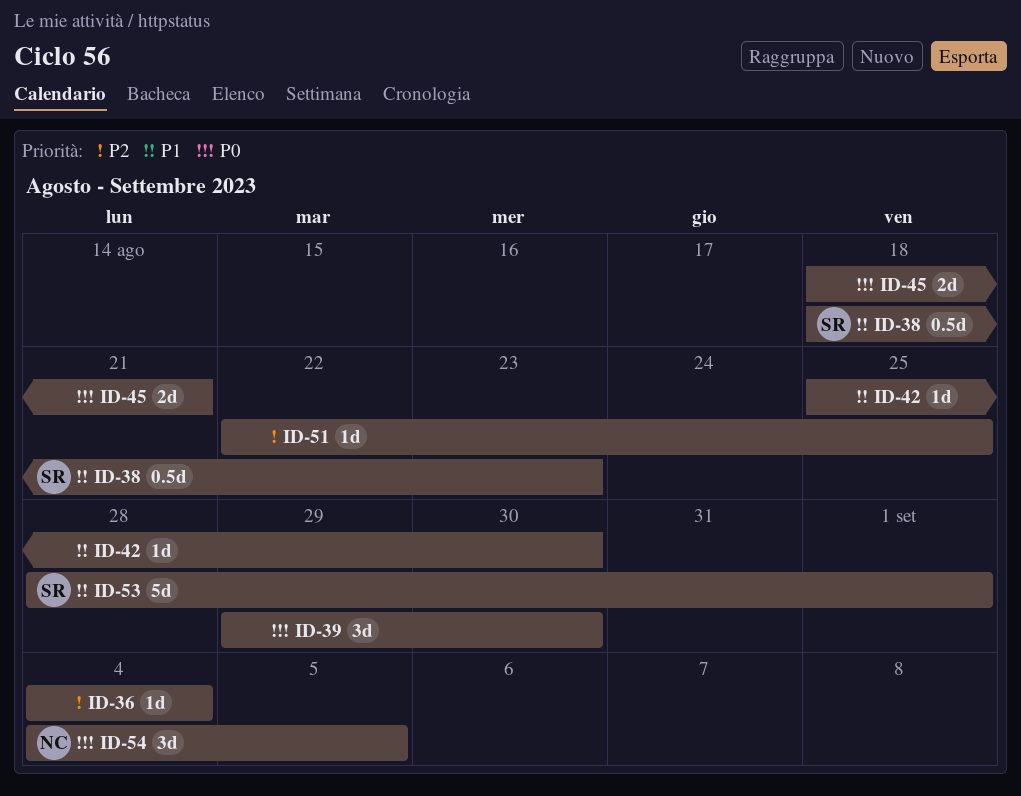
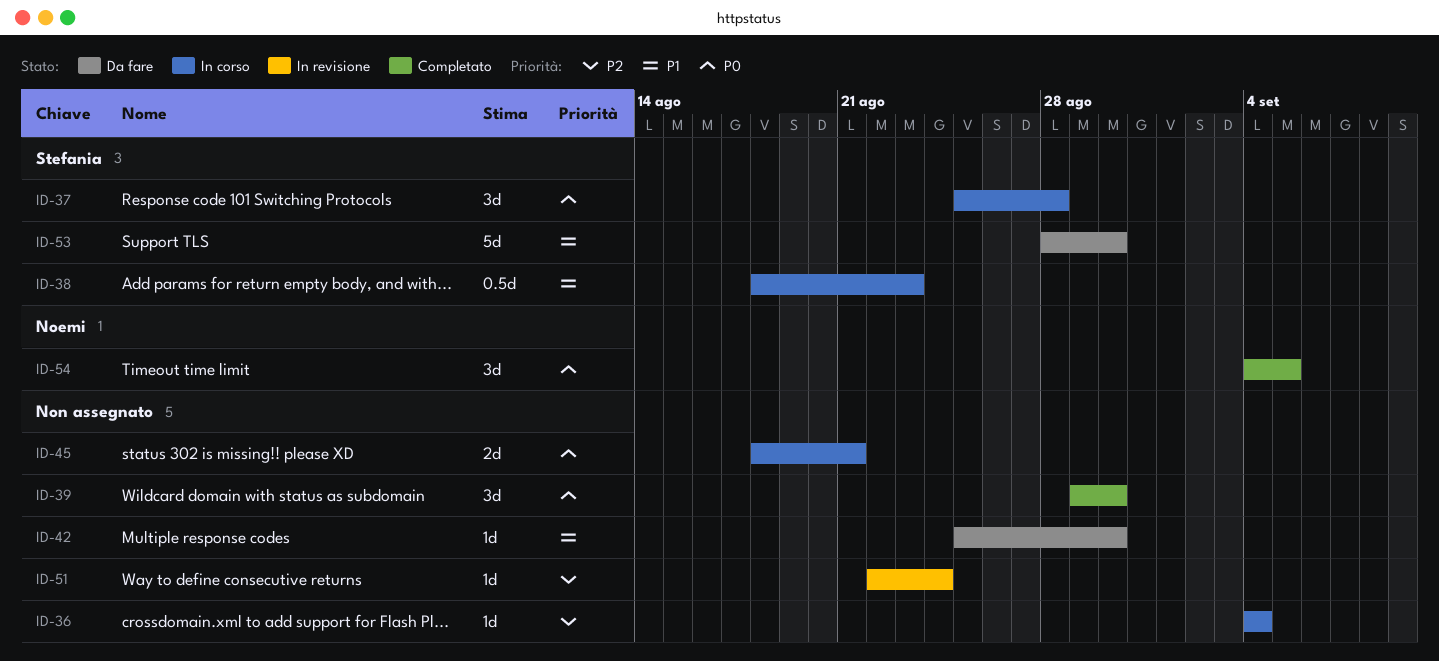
ID-37: none -> present
ID-51, due: Aug 25 -> Aug 24
ID-53, due: Sep 1 -> Aug 30

